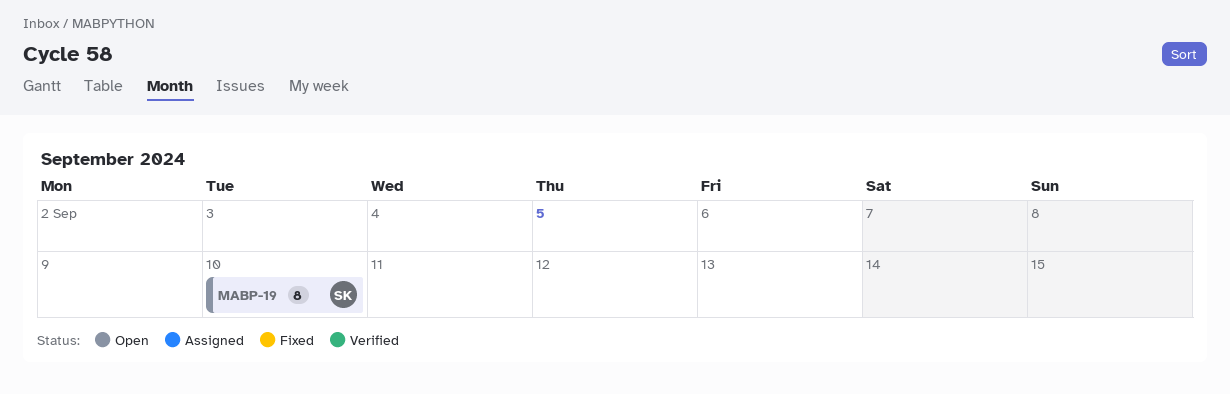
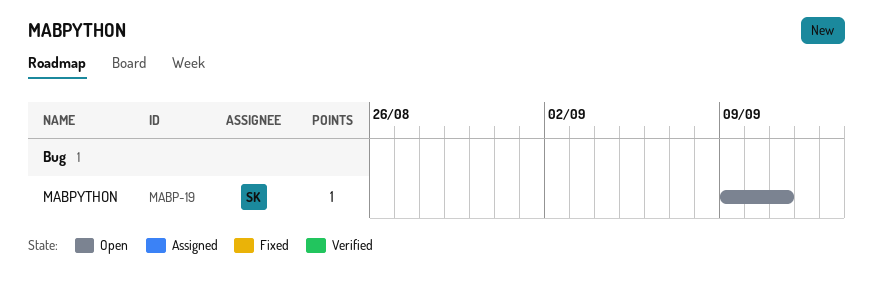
MABP-19, estimate: 8 -> 1
MABP-19, due: Sep 10 -> Sep 11

